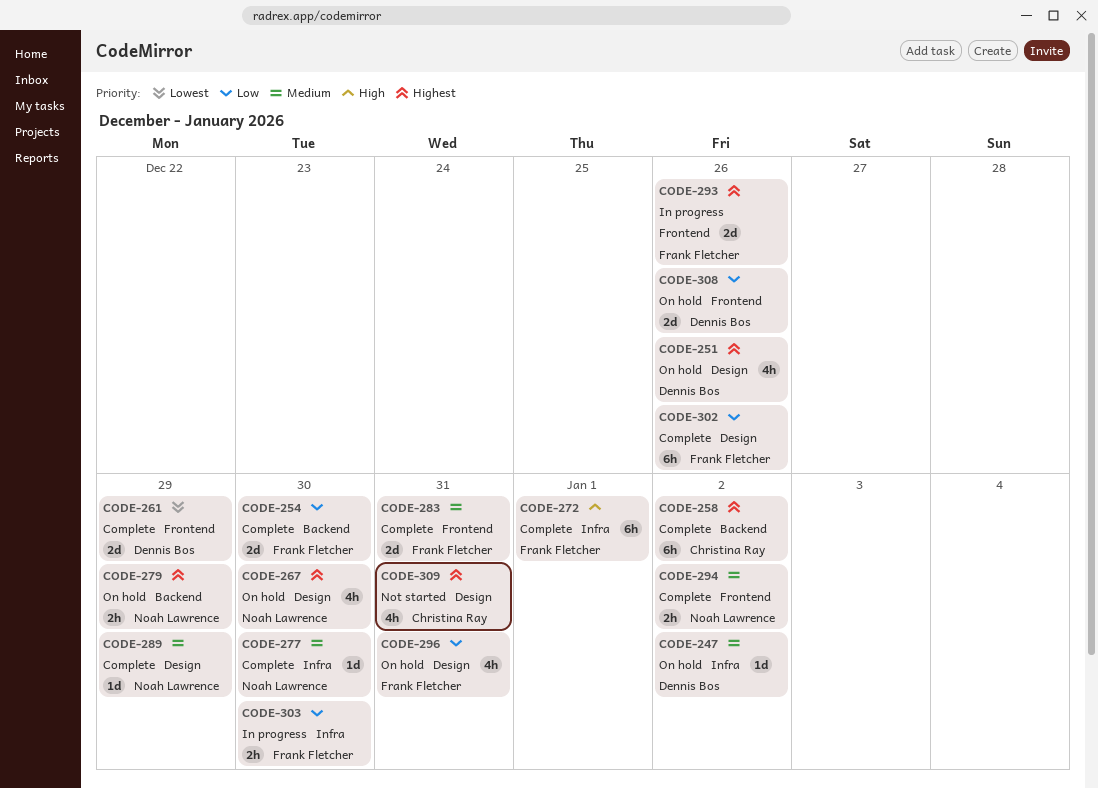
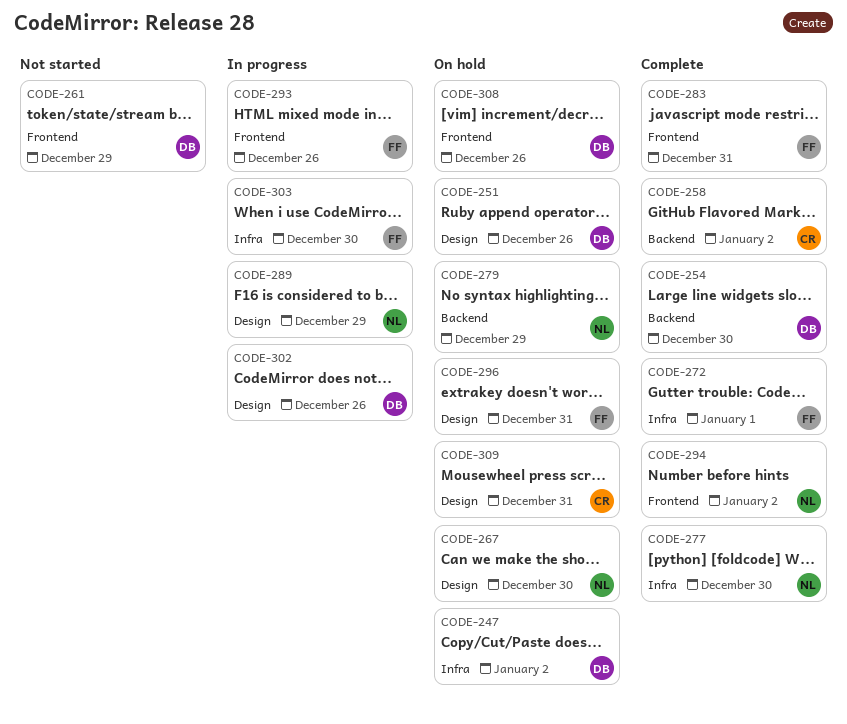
CODE-254, owner: Frank Fletcher -> Dennis Bos
CODE-261, status: Complete -> Not started
CODE-289, status: Complete -> In progress
CODE-302, status: Complete -> In progress
CODE-302, owner: Frank Fletcher -> Dennis Bos
CODE-309, status: Not started -> On hold

